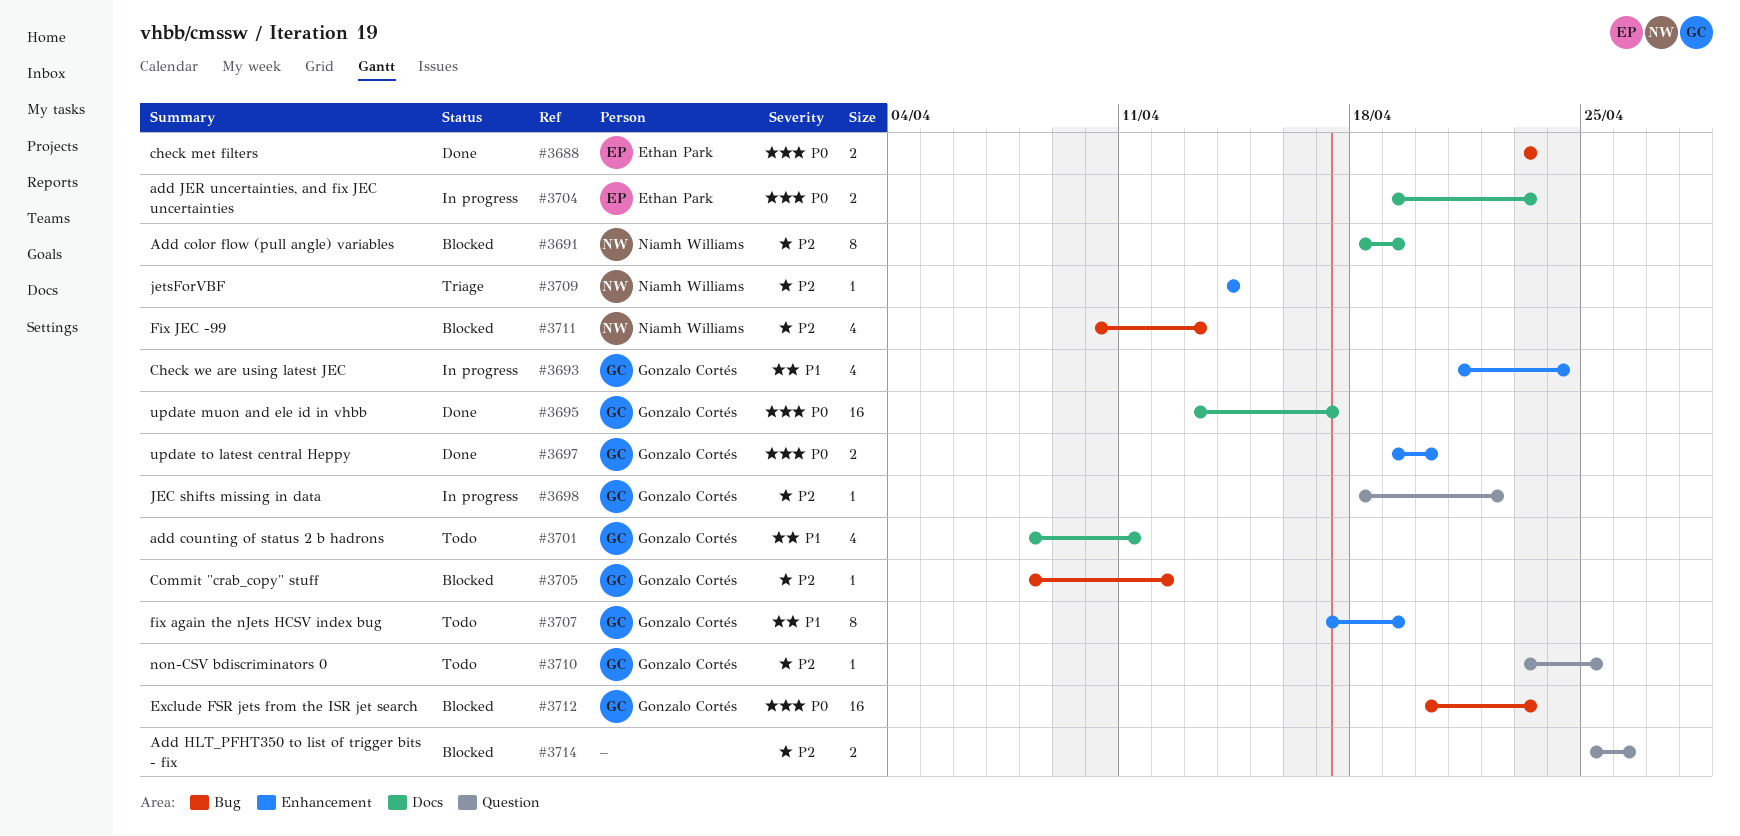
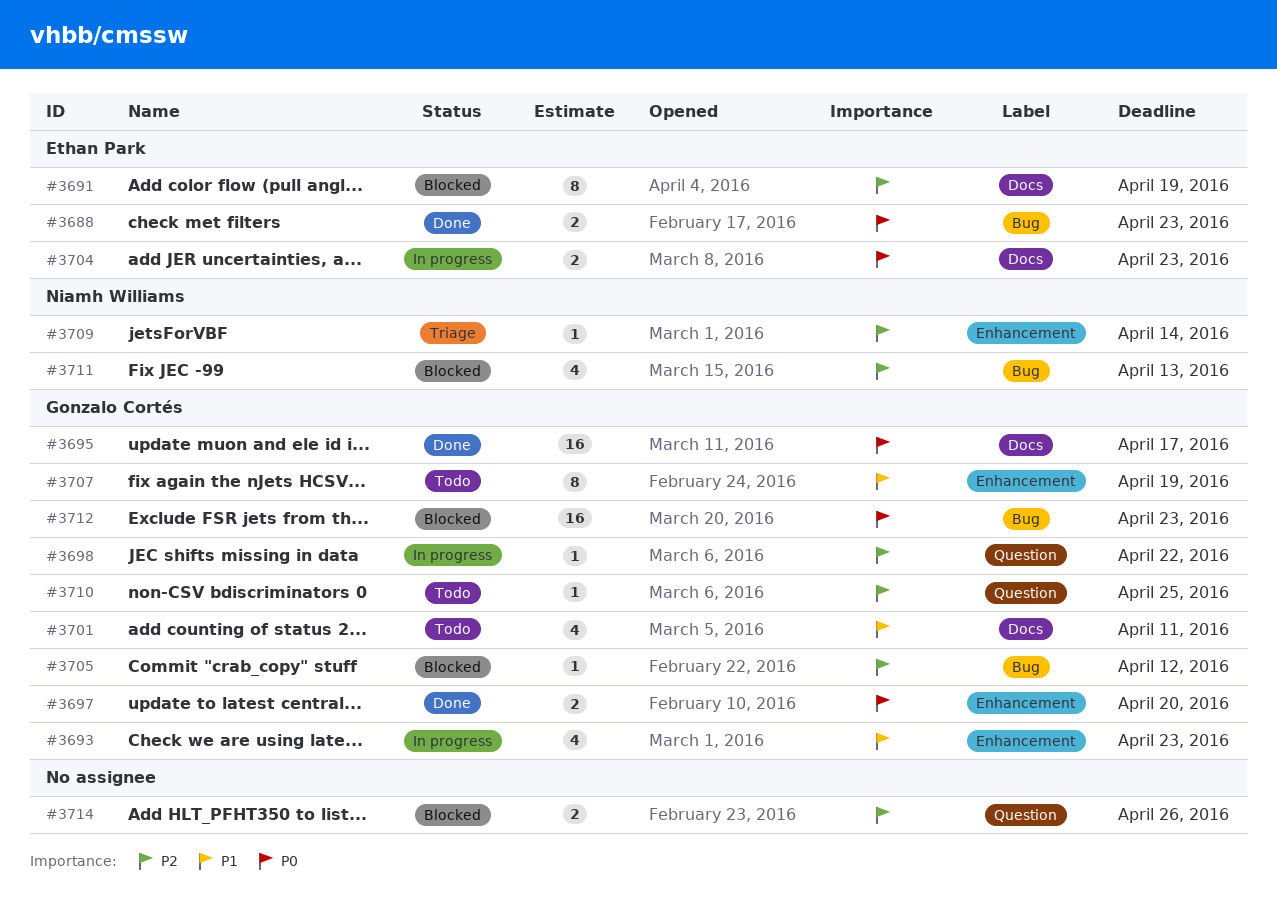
#3691, owner: Niamh Williams -> Ethan Park
#3693, due: Apr 24 -> Apr 23

